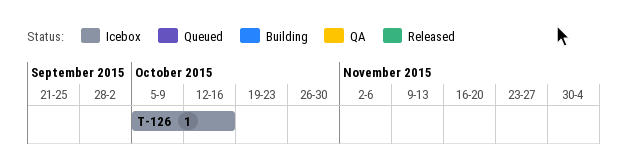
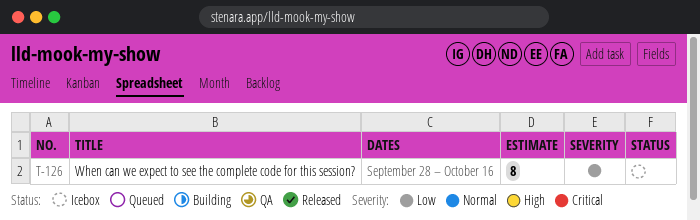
T-126, estimate: 1 -> 8
T-126, start: Oct 5 -> Sep 28

